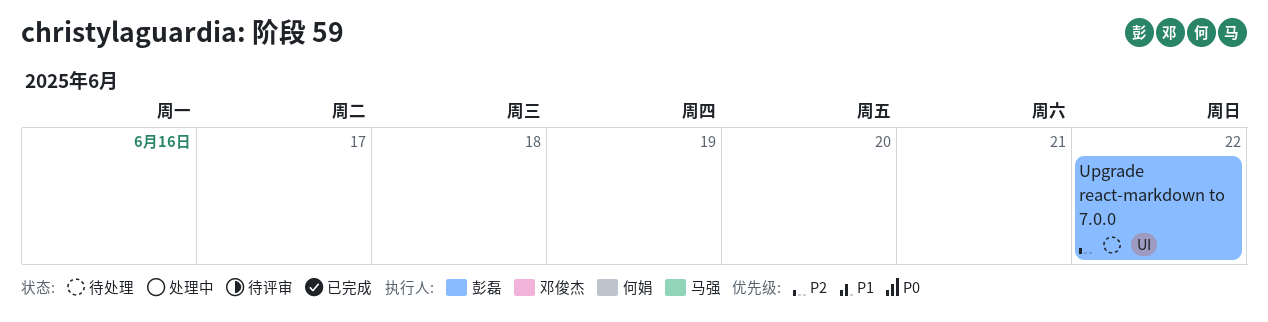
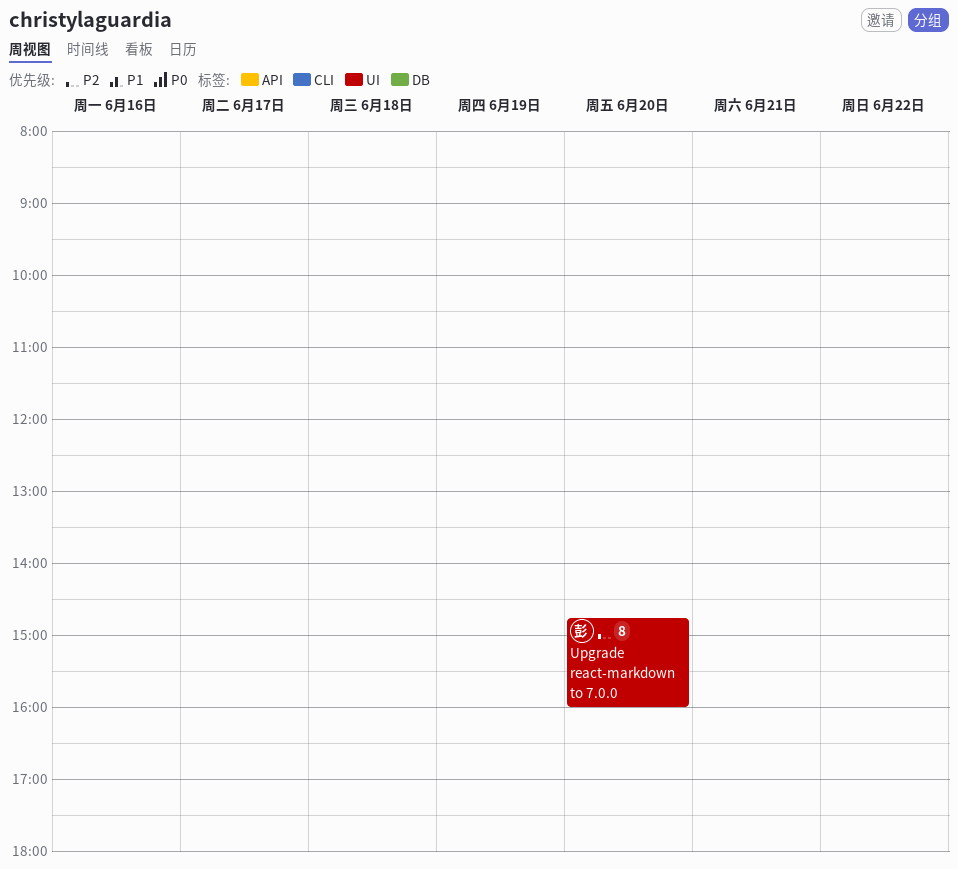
Upgrade react-markdown to 7.0.0, day: Jun 22 -> Jun 20

